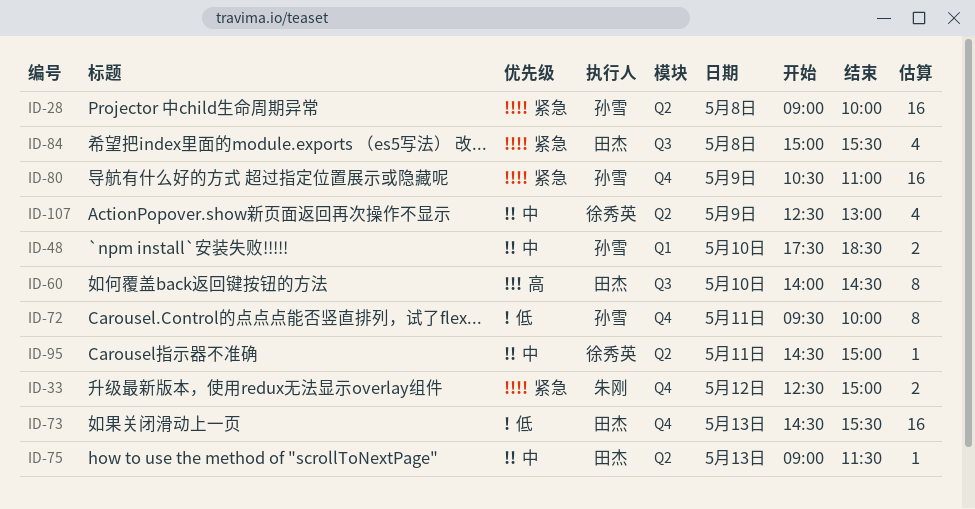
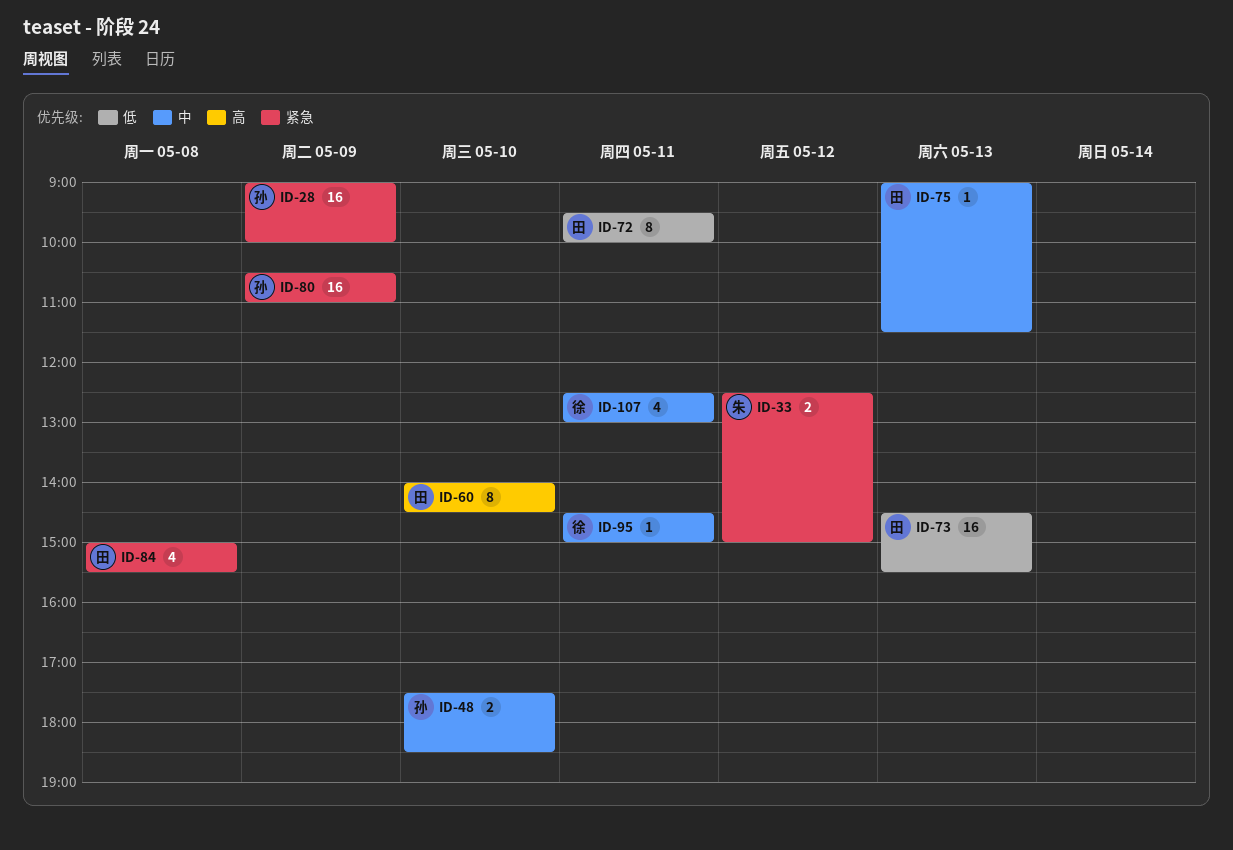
ID-28, day: May 8 -> May 9
ID-72, owner: 孙雪 -> 田杰
ID-107, day: May 9 -> May 11

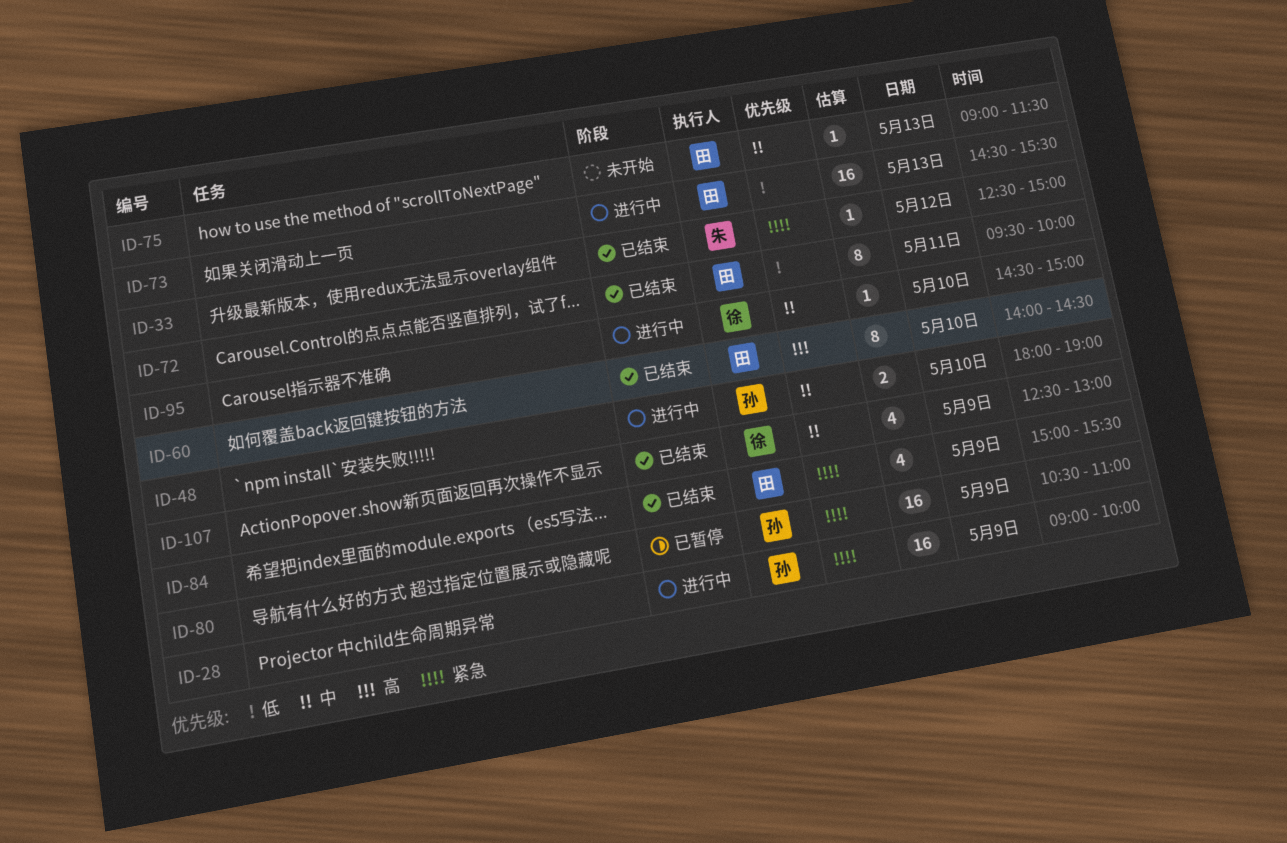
ID-33, estimate: 2 -> 1
ID-48, begins: 17:30 -> 18:00
ID-48, ends: 18:30 -> 19:00
ID-84, day: May 8 -> May 9
ID-95, day: May 11 -> May 10
ID-107, day: May 11 -> May 9

